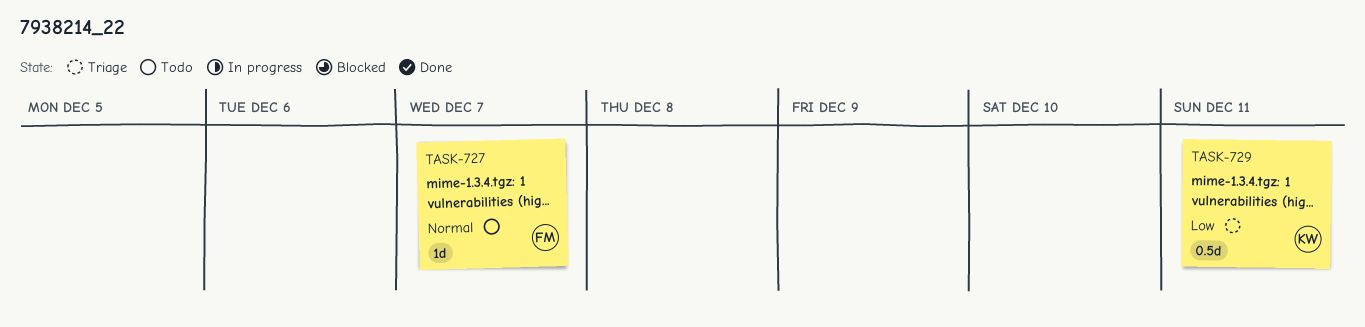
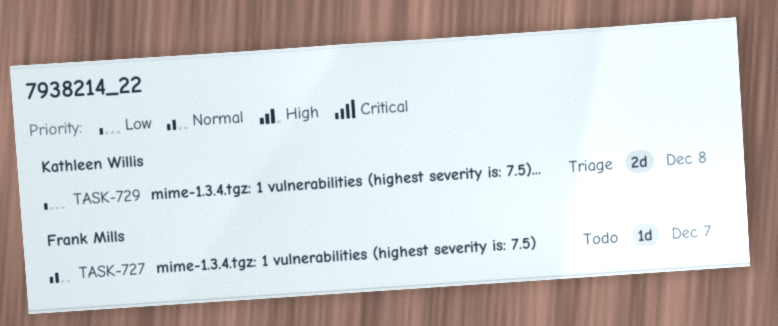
TASK-729, estimate: 0.5d -> 2d
TASK-729, due: Dec 11 -> Dec 8

